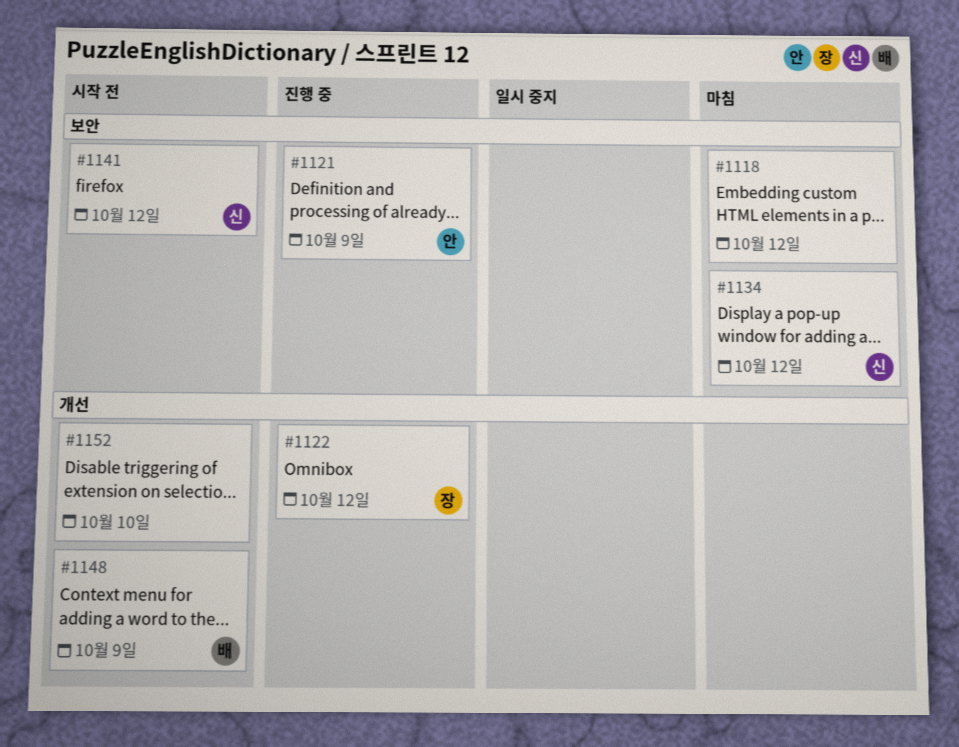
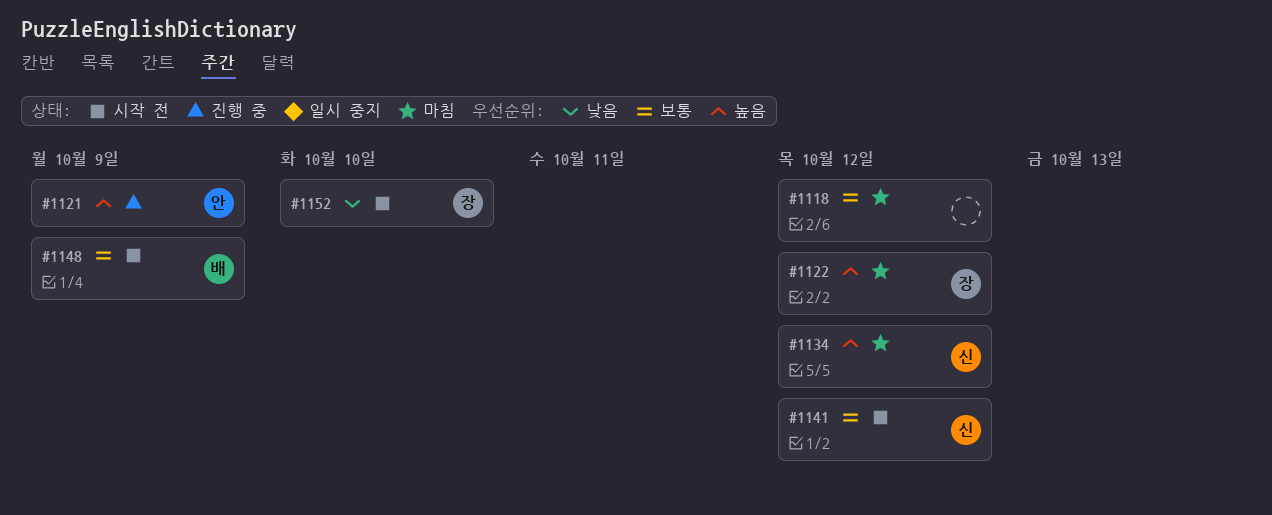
#1122, status: 진행 중 -> 마침
#1152, owner: none -> 장

